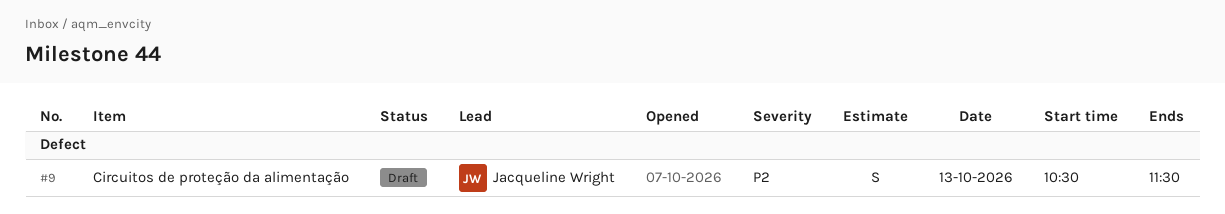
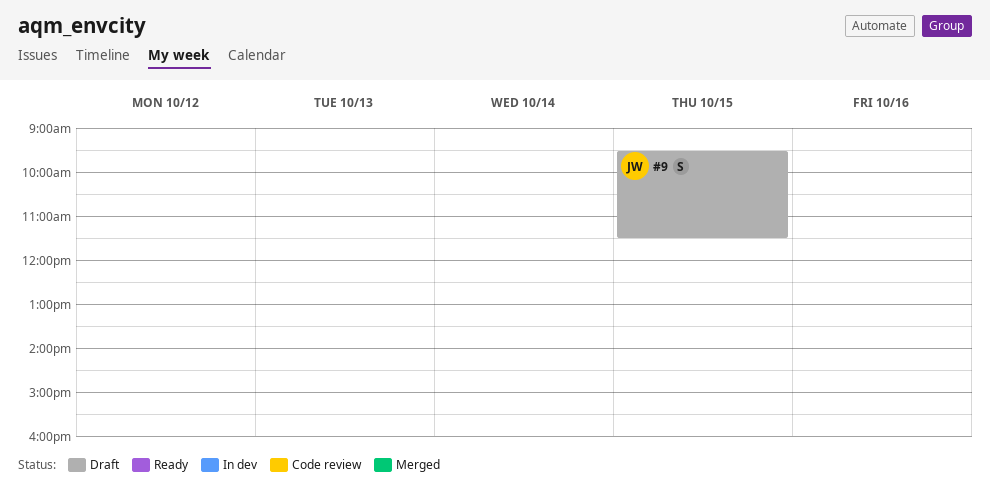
#9, day: Oct 13 -> Oct 15
#9, begins: 10:30 -> 09:30

